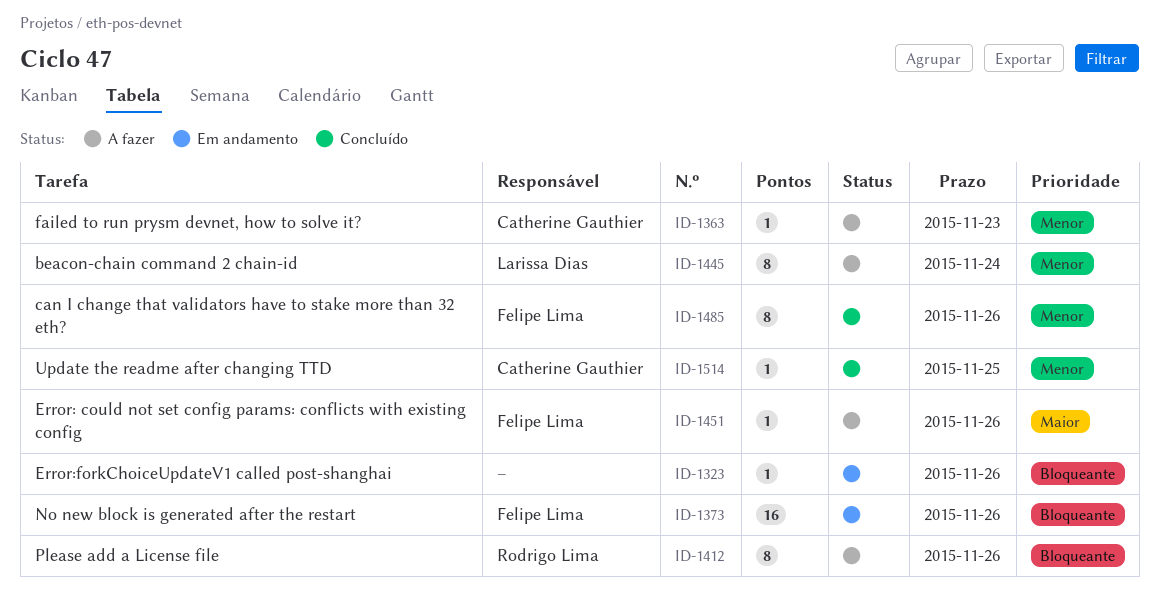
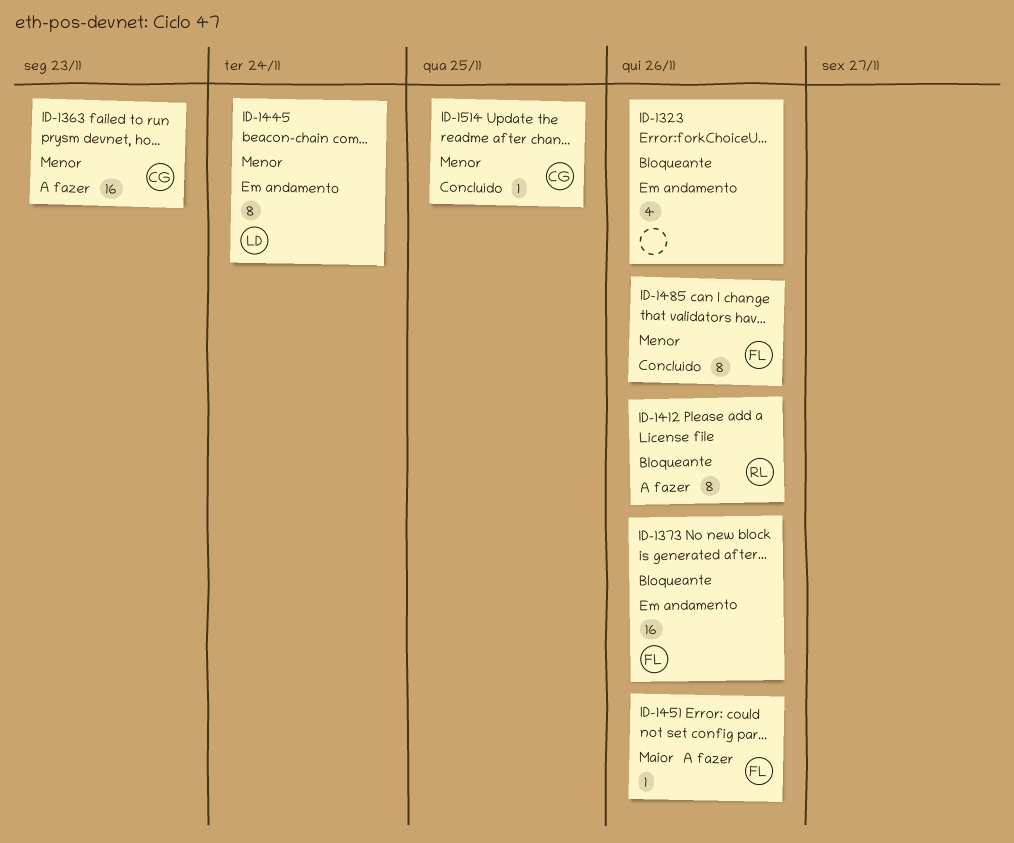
ID-1323, estimate: 1 -> 4
ID-1363, estimate: 1 -> 16
ID-1445, status: A fazer -> Em andamento

